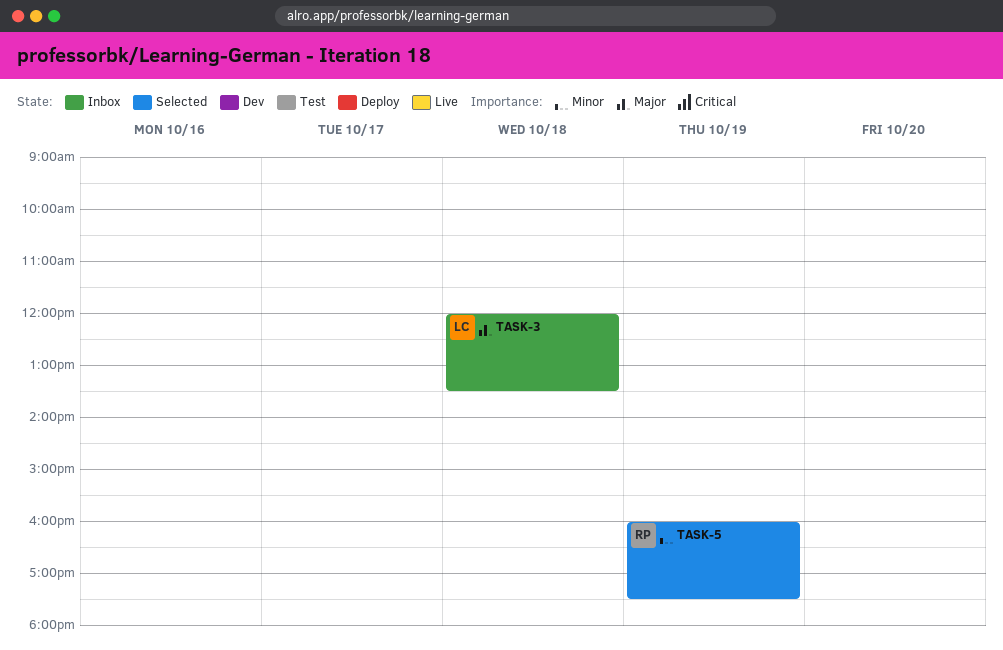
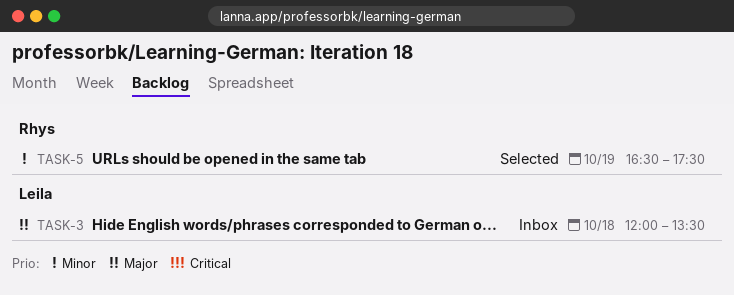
TASK-5, begins: 16:00 -> 16:30

